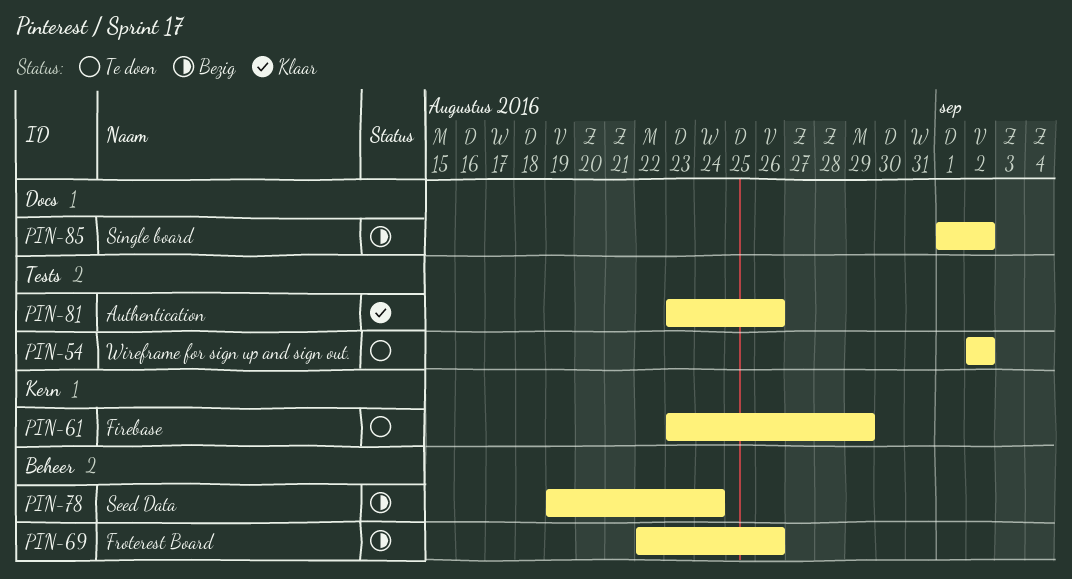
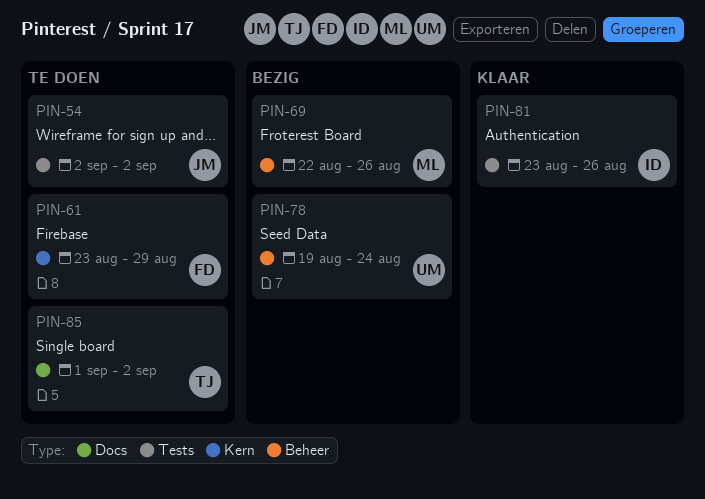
PIN-85, status: Bezig -> Te doen

